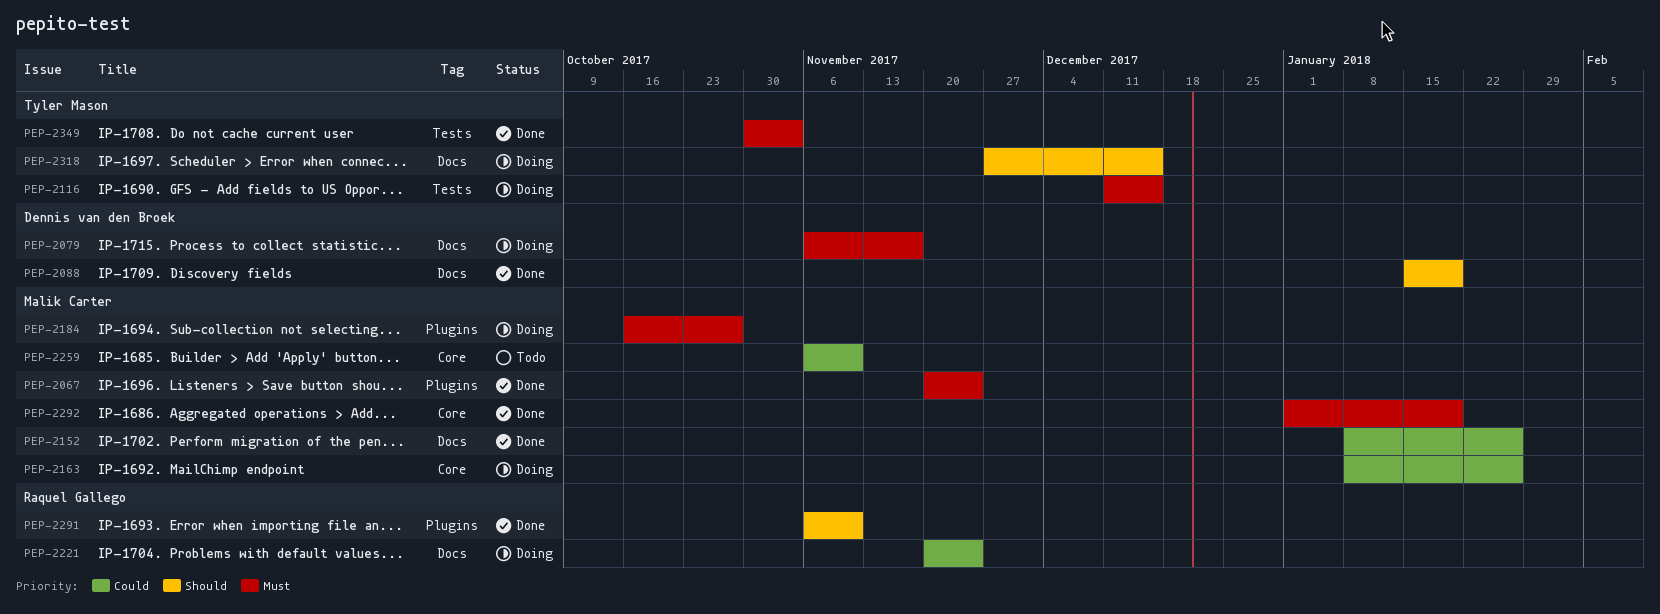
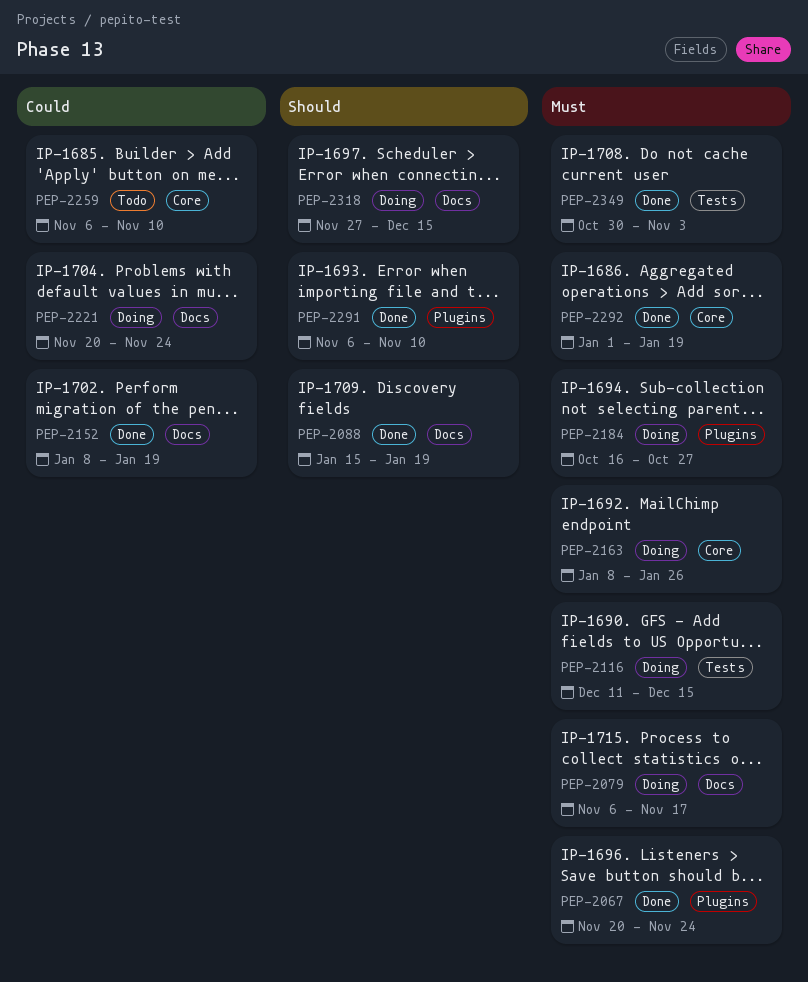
PEP-2152, due: Jan 26 -> Jan 19
PEP-2163, priority: Could -> Must

